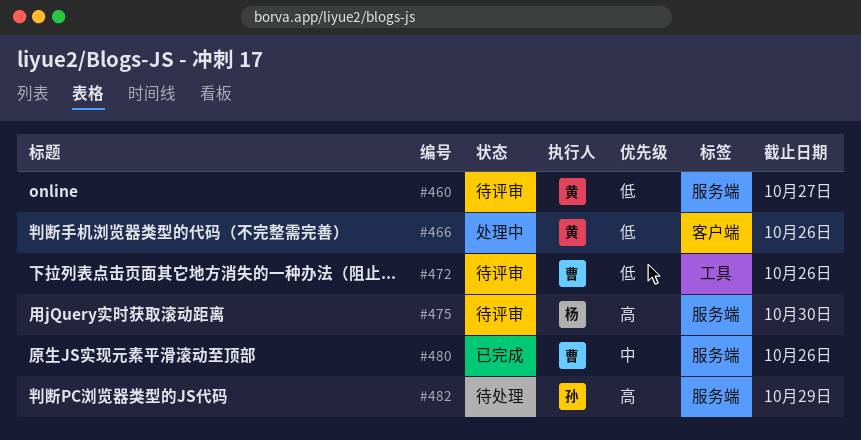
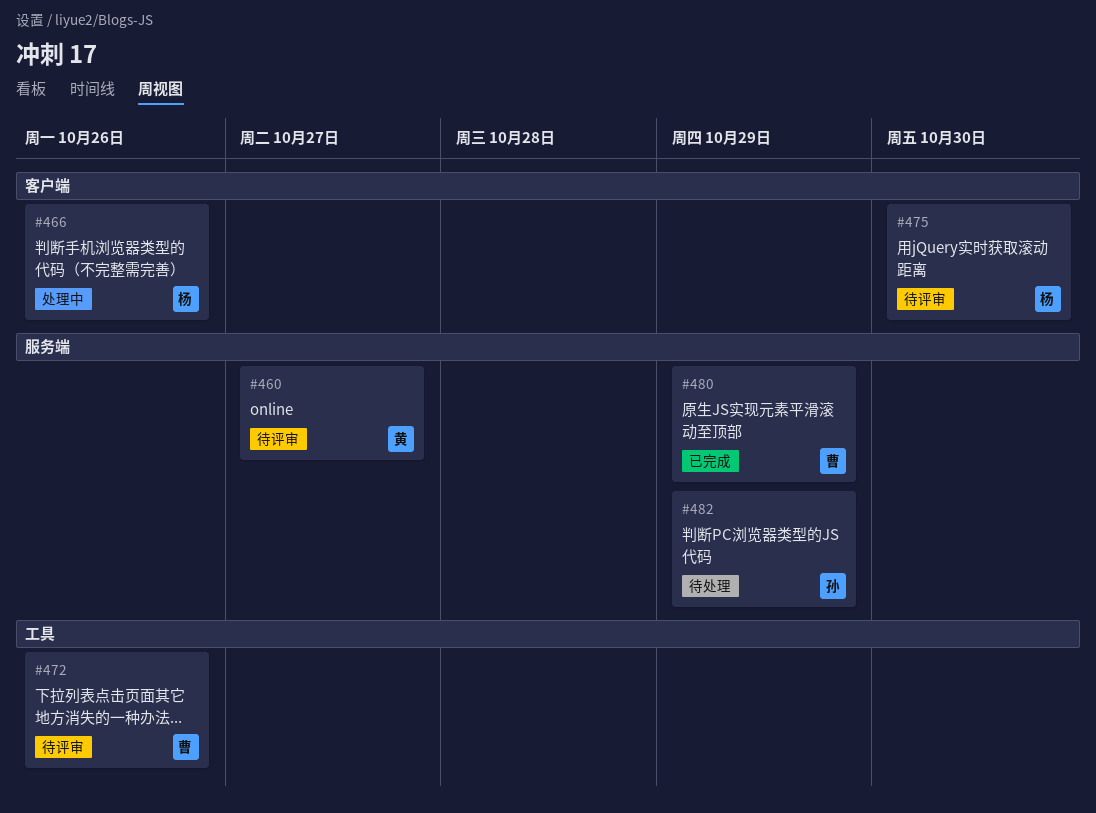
#466, owner: 黄 -> 杨
#475, label: 服务端 -> 客户端
#480, due: Oct 26 -> Oct 29

